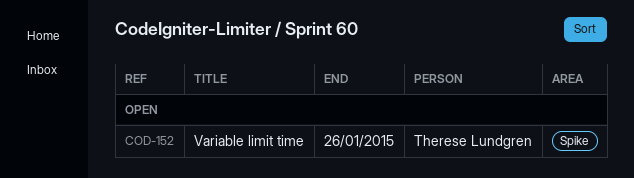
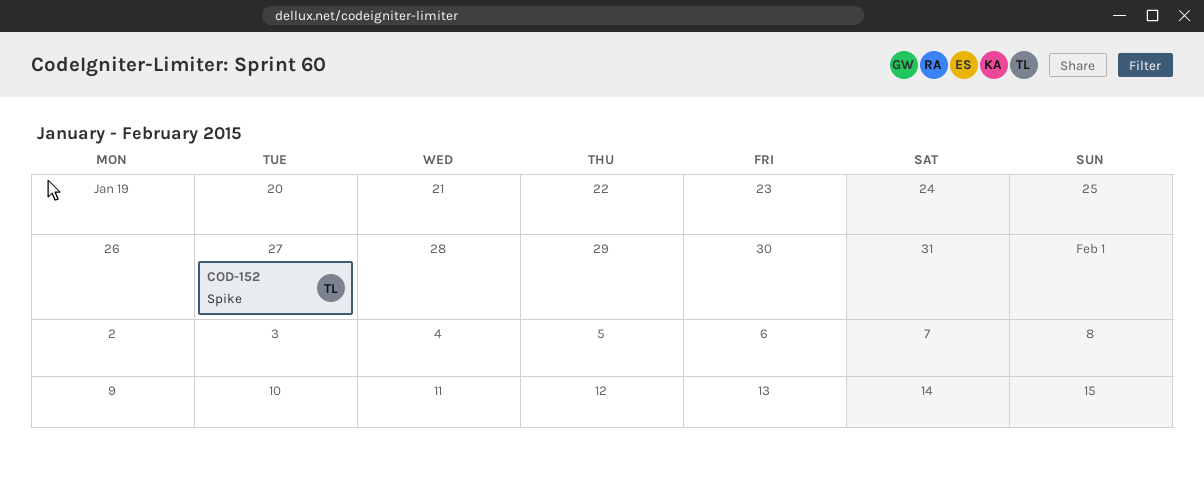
COD-152, due: Jan 26 -> Jan 27

